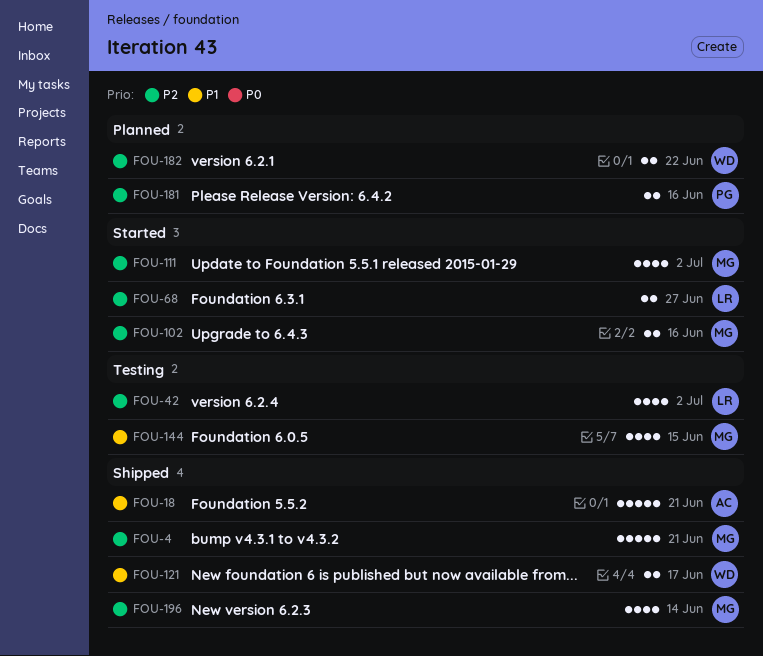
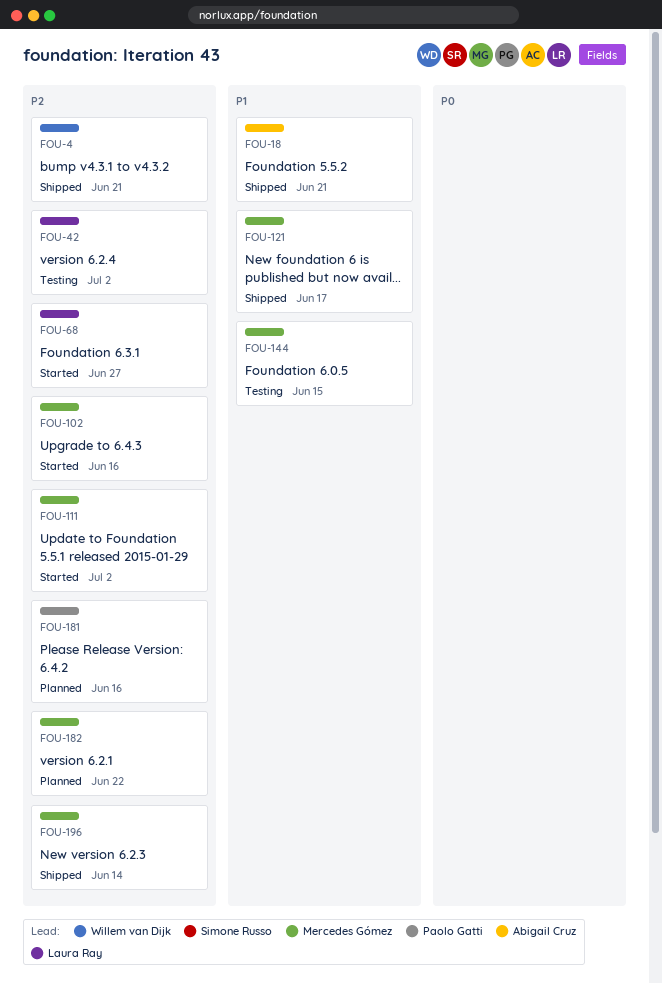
FOU-4, owner: Mercedes Gómez -> Willem van Dijk
FOU-121, owner: Willem van Dijk -> Mercedes Gómez
FOU-182, owner: Willem van Dijk -> Mercedes Gómez

